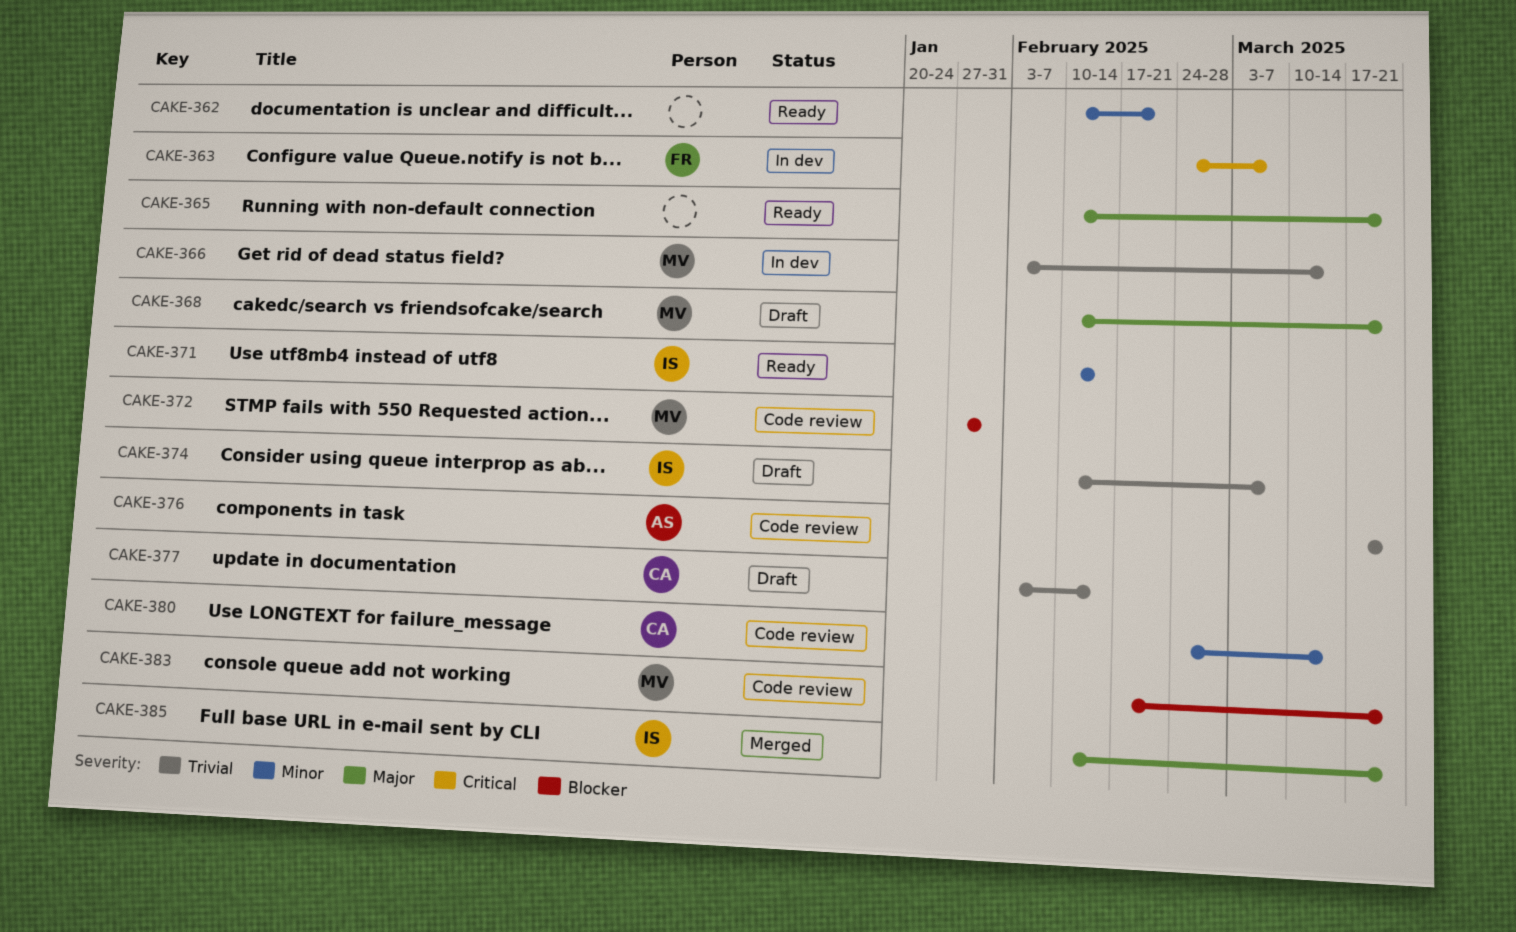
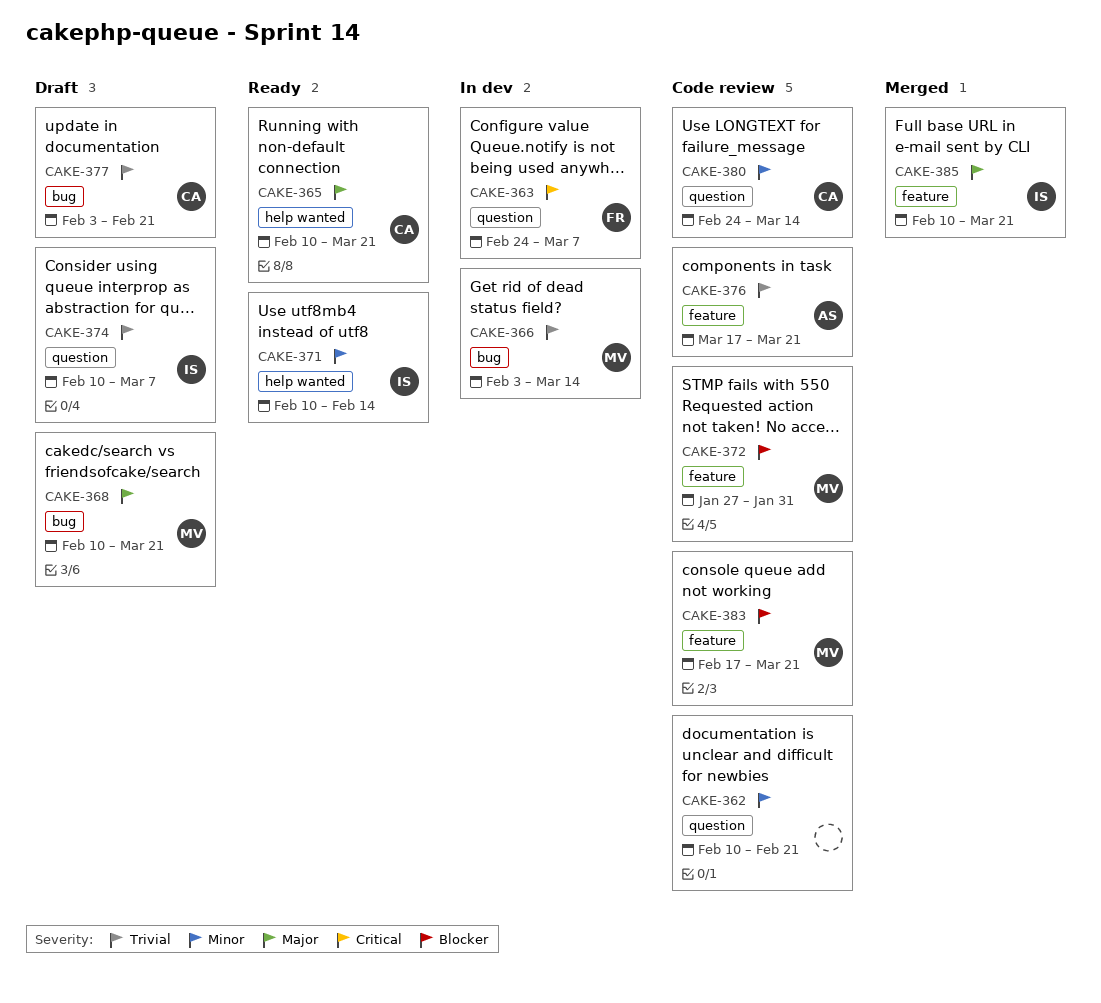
CAKE-362, status: Ready -> Code review
CAKE-365, owner: none -> CA
CAKE-377, due: Feb 14 -> Feb 21

